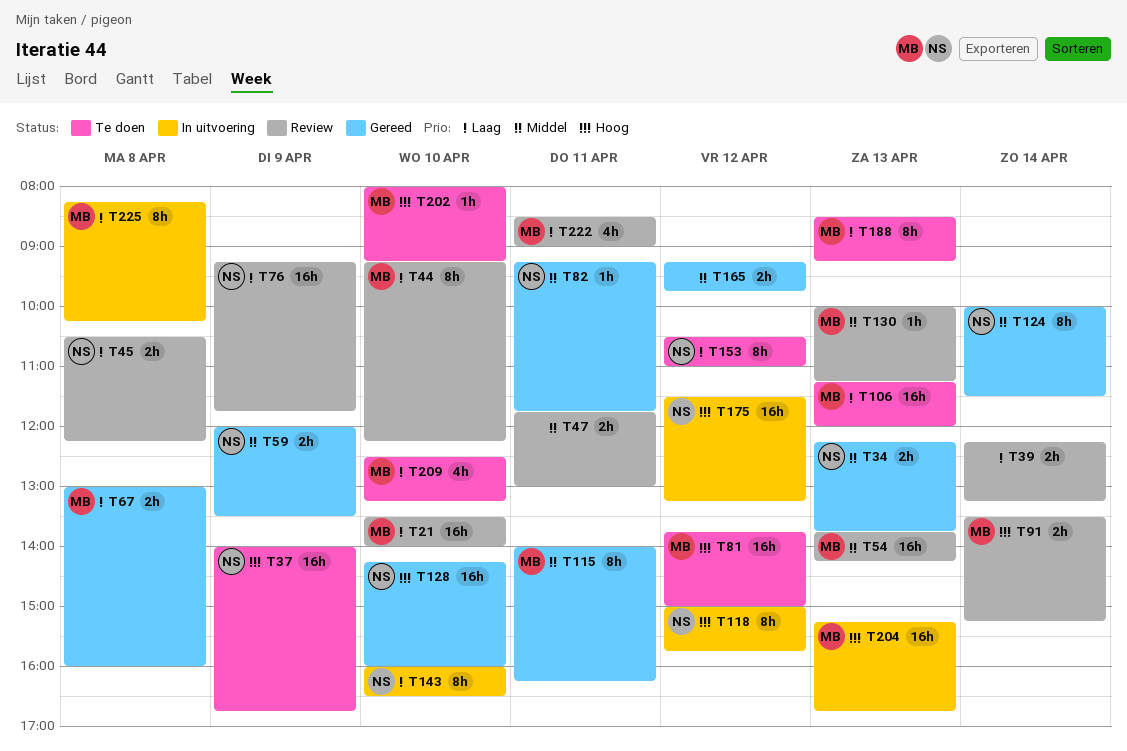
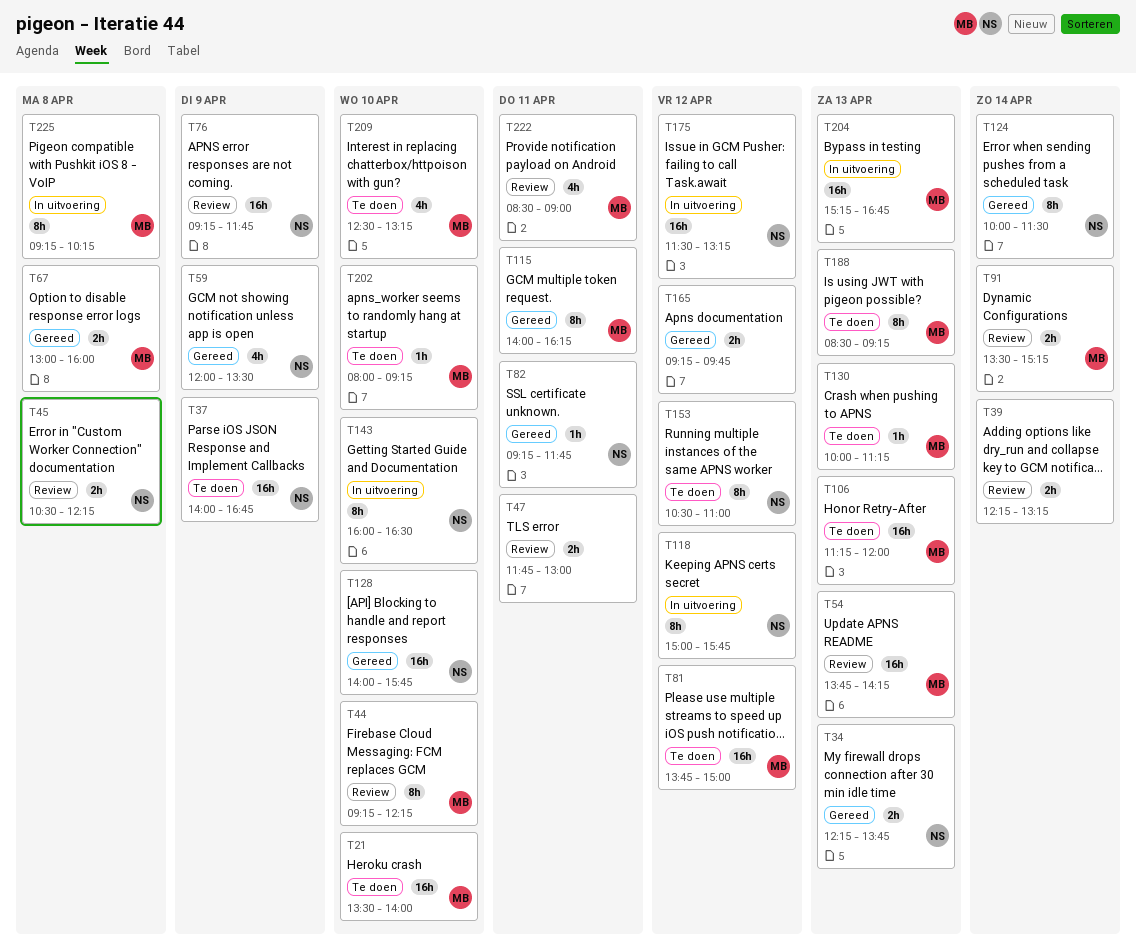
T21, status: Review -> Te doen
T59, estimate: 2h -> 4h
T128, begins: 14:15 -> 14:00
T128, ends: 16:00 -> 15:45
T130, status: Review -> Te doen
T225, begins: 08:15 -> 09:15

